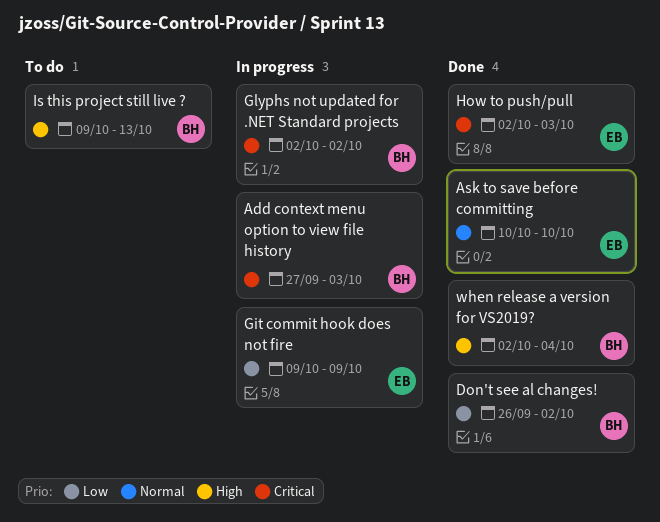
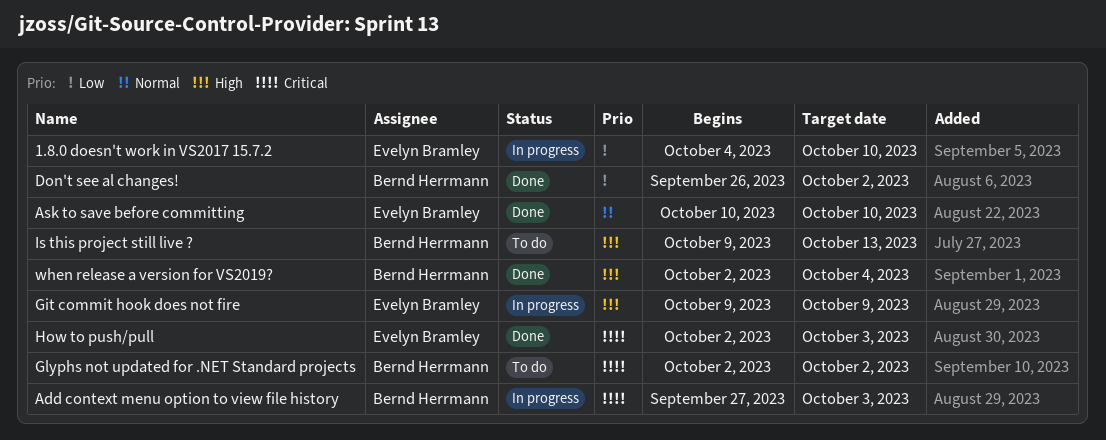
1.8.0 doesn't work in VS2017 15.7.2: none -> present
Git commit hook does not fire, priority: Low -> High
Glyphs not updated for .NET Standard projects, status: In progress -> To do

